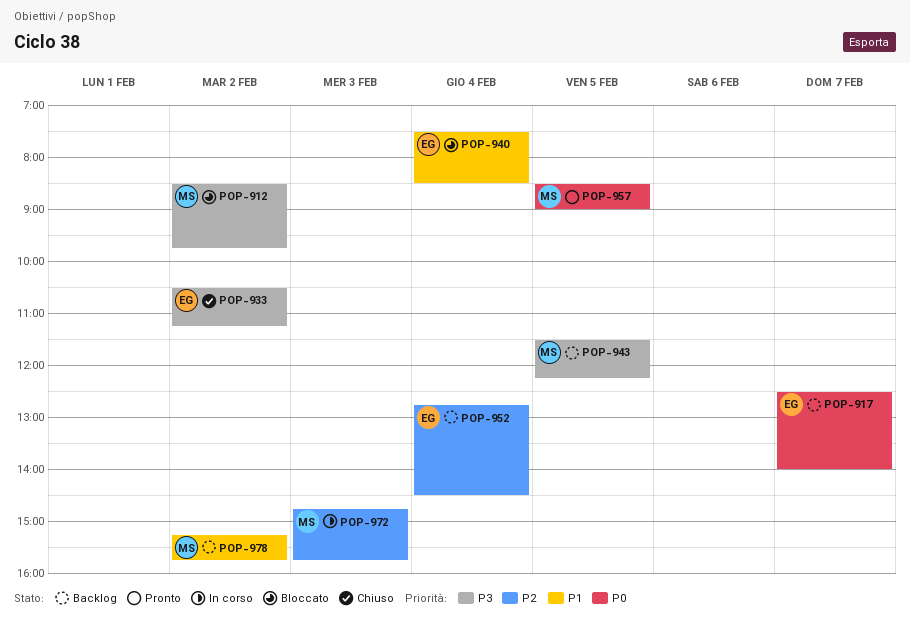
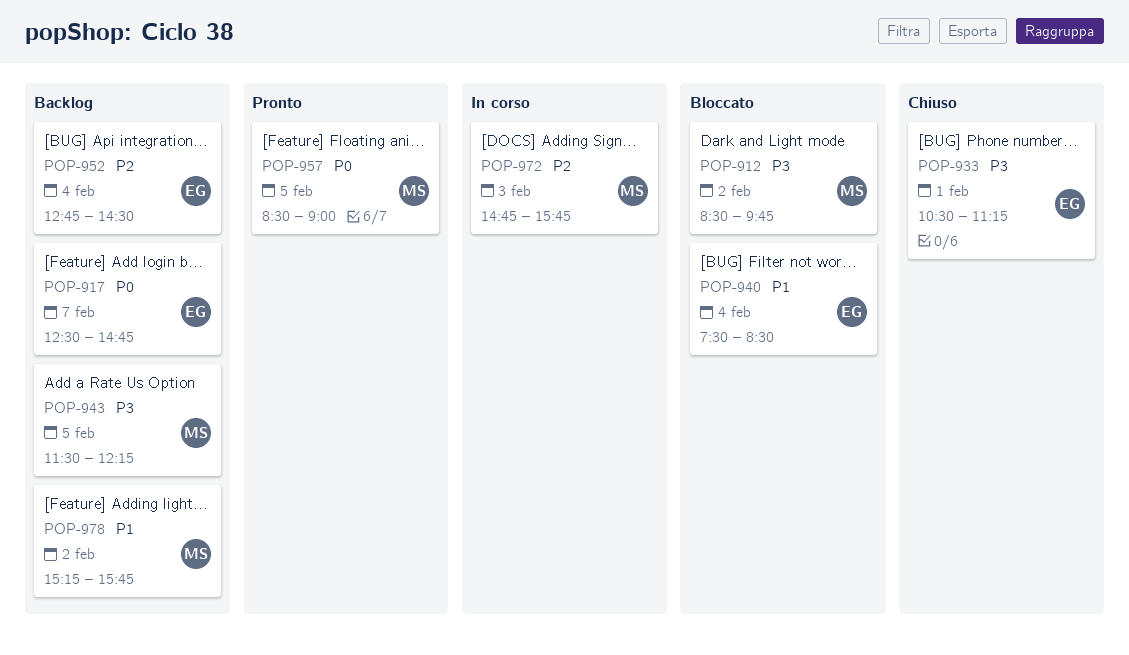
POP-917, ends: 14:00 -> 14:45
POP-933, day: Feb 2 -> Feb 1

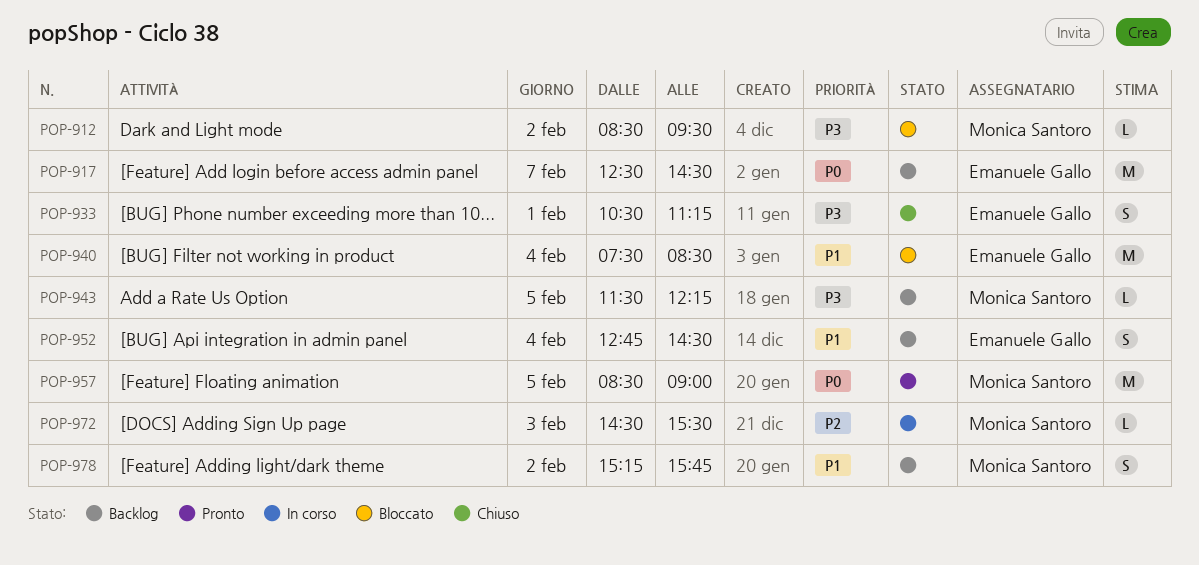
POP-912, ends: 09:45 -> 09:30
POP-917, ends: 14:45 -> 14:30
POP-952, priority: P2 -> P1
POP-972, begins: 14:45 -> 14:30
POP-972, ends: 15:45 -> 15:30

